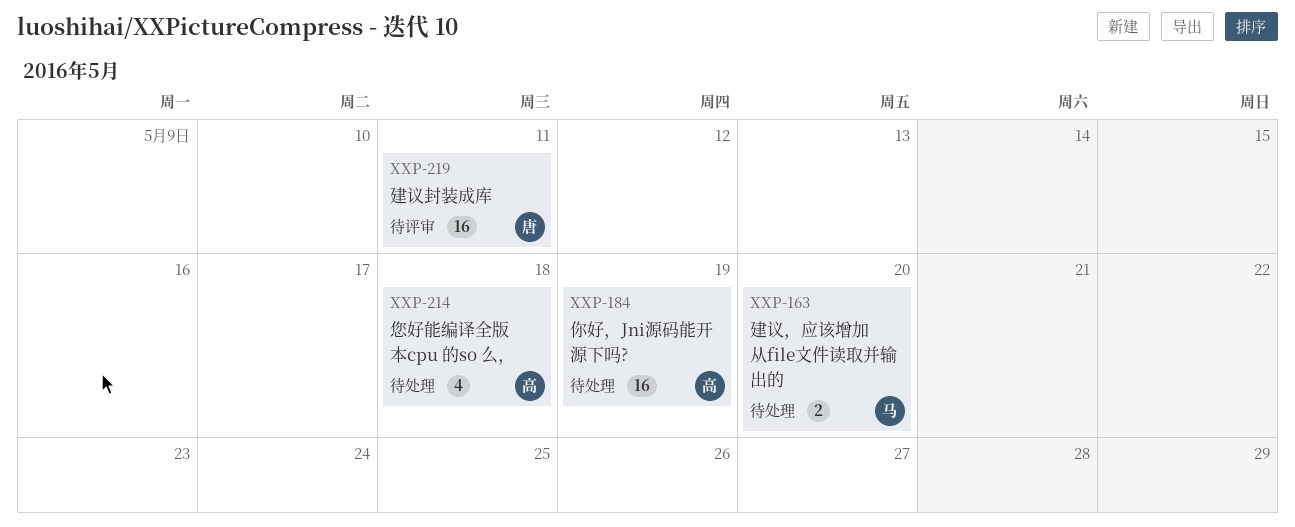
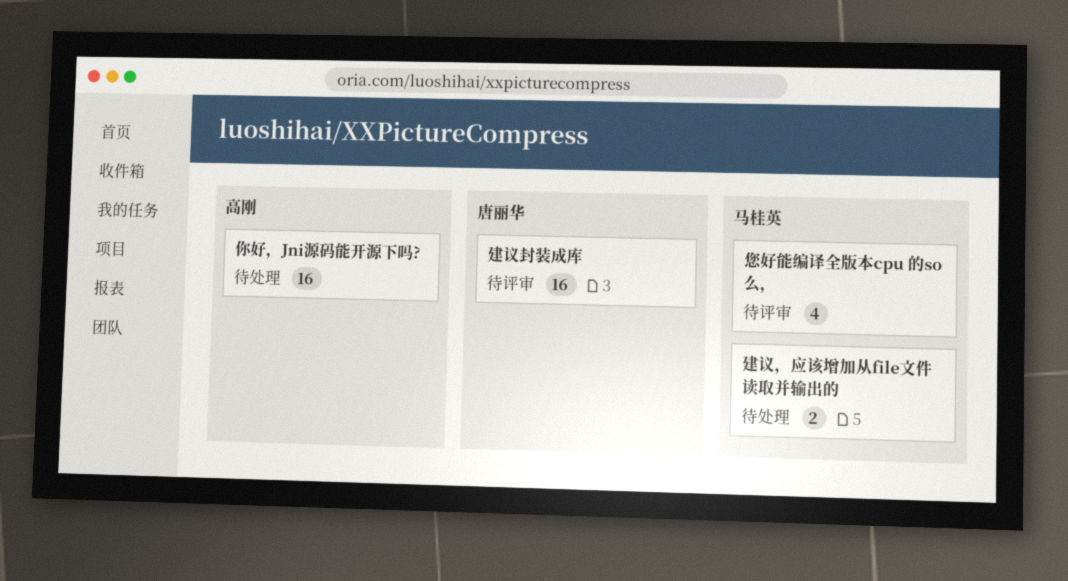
您好能编译全版本cpu 的so 么，, status: 待处理 -> 待评审
您好能编译全版本cpu 的so 么，, owner: 高刚 -> 马桂英

